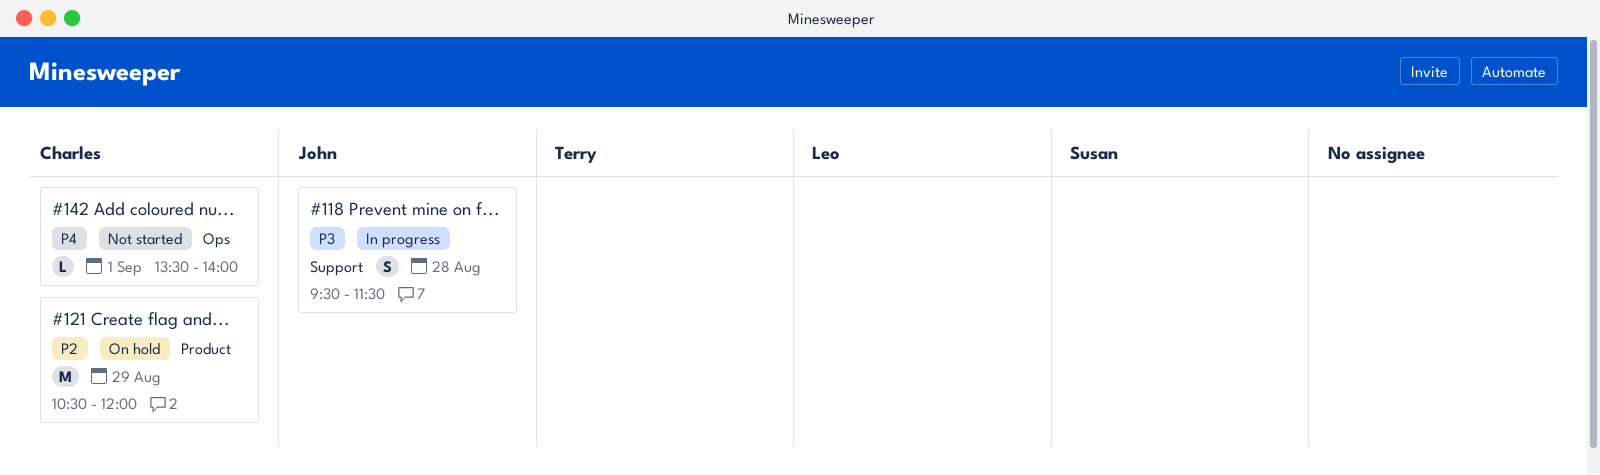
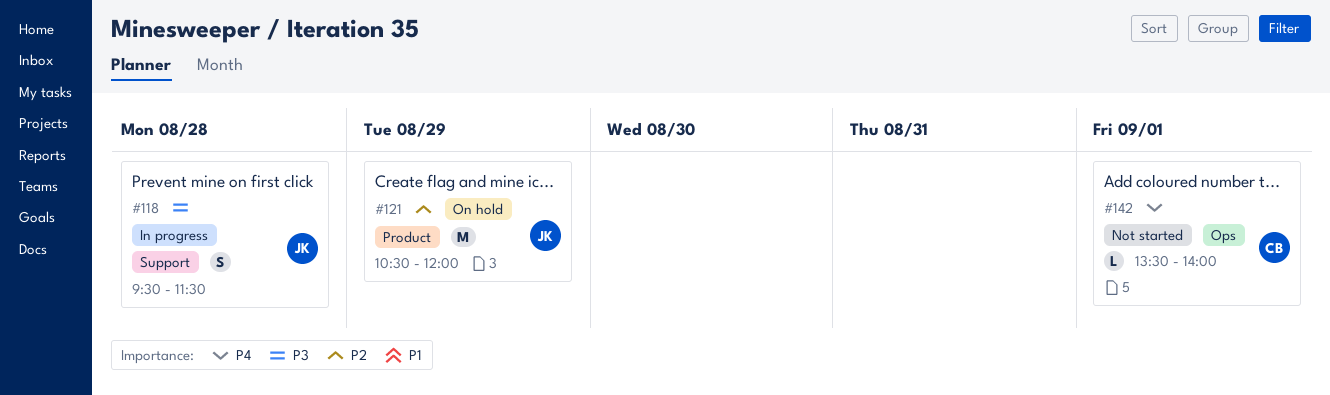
#121, owner: Charles -> John

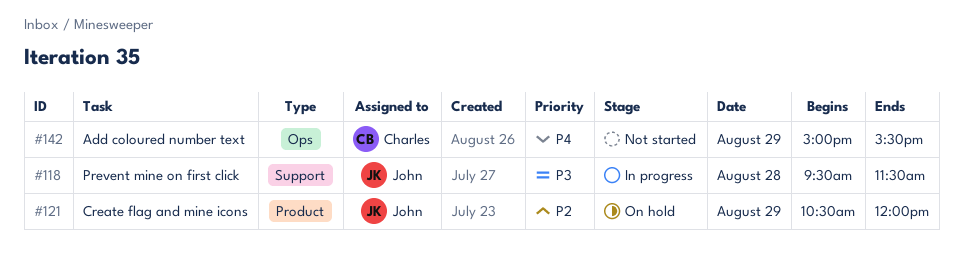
#142, day: Sep 1 -> Aug 29
#142, begins: 13:30 -> 15:00
#142, ends: 14:00 -> 15:30

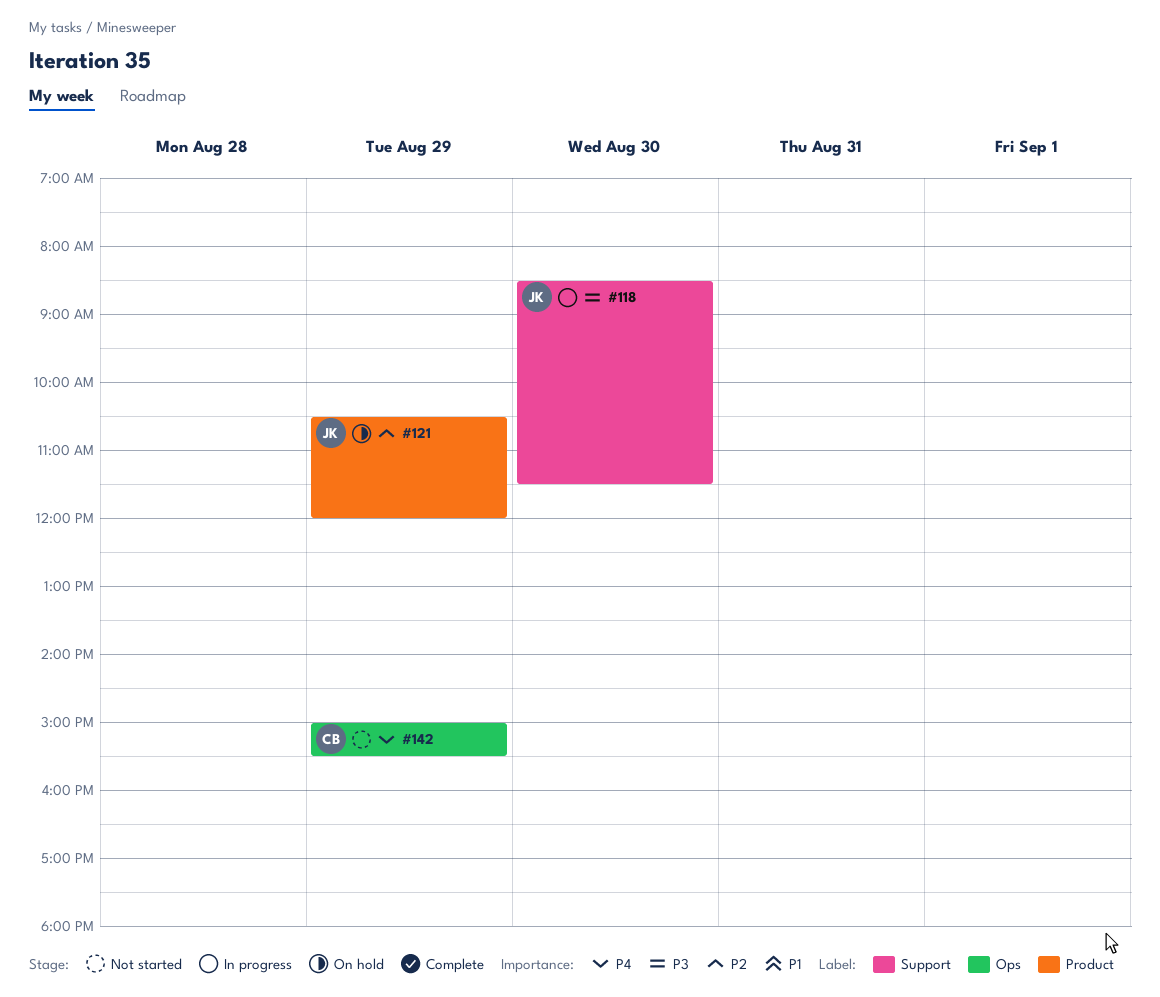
#118, day: Aug 28 -> Aug 30
#118, begins: 09:30 -> 08:30

